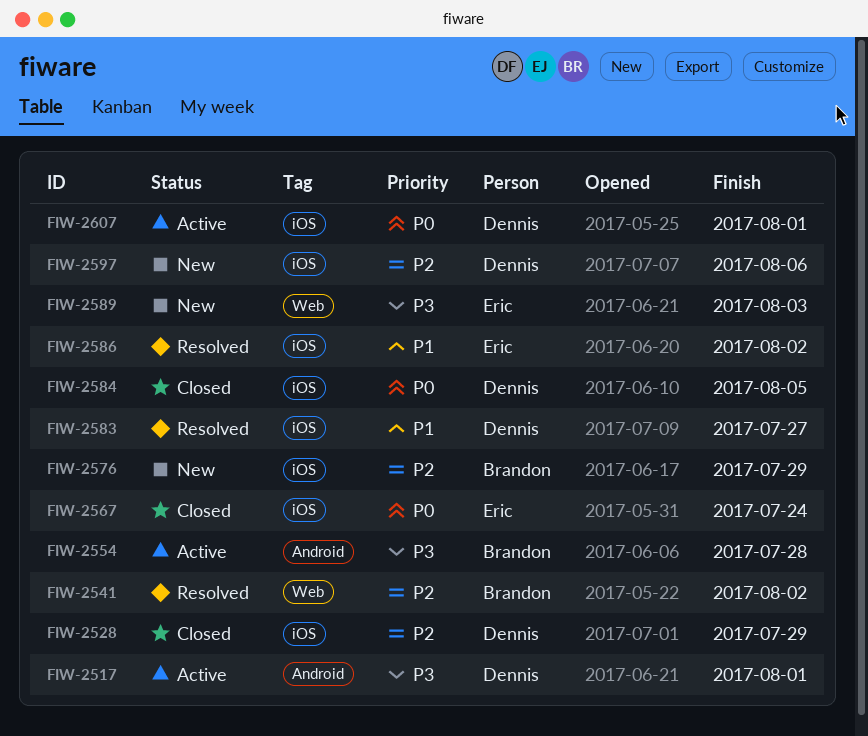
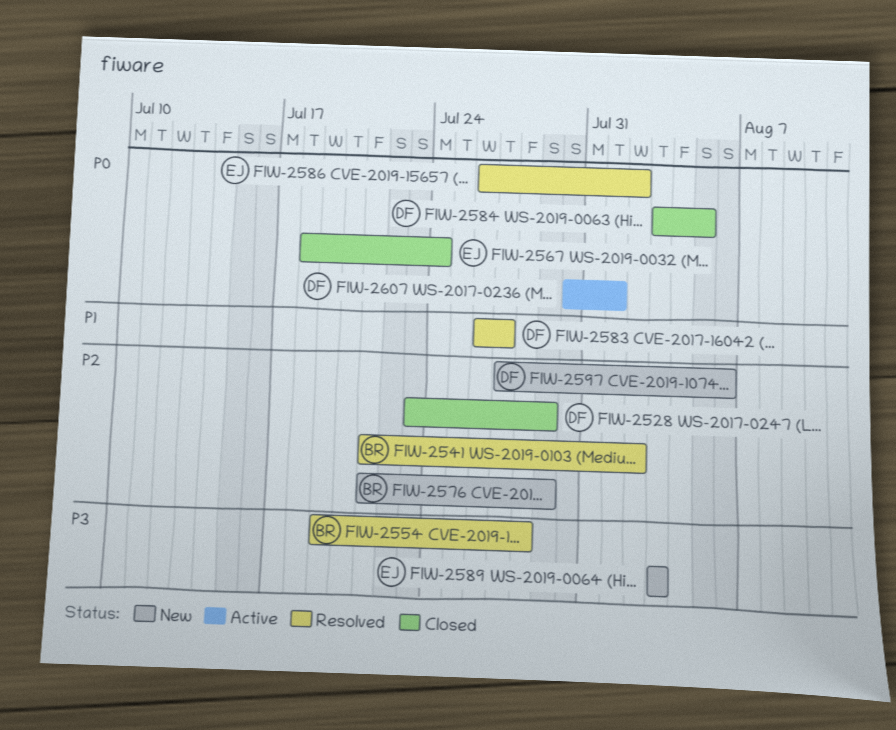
FIW-2517: present -> none
FIW-2554, status: Active -> Resolved
FIW-2586, priority: P1 -> P0

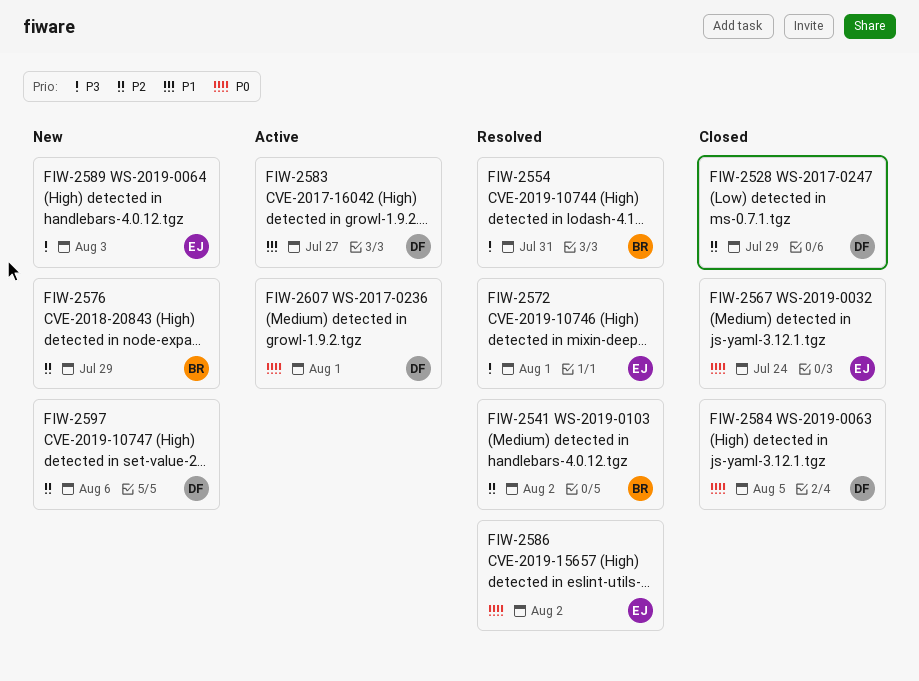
FIW-2554, due: Jul 28 -> Jul 31
FIW-2572: none -> present
FIW-2583, status: Resolved -> Active

